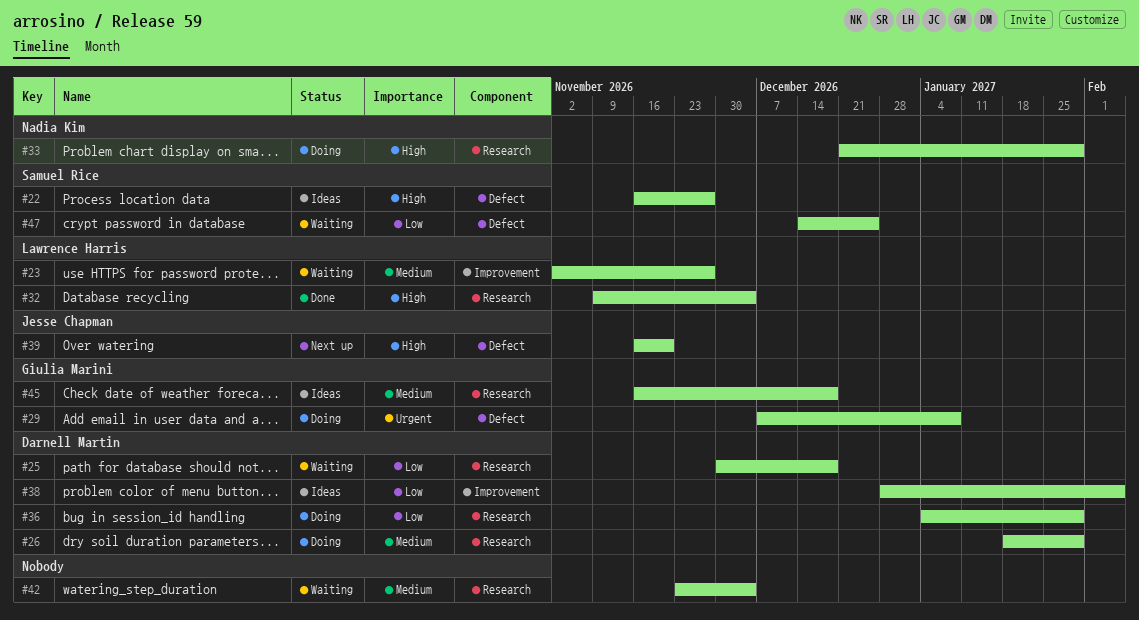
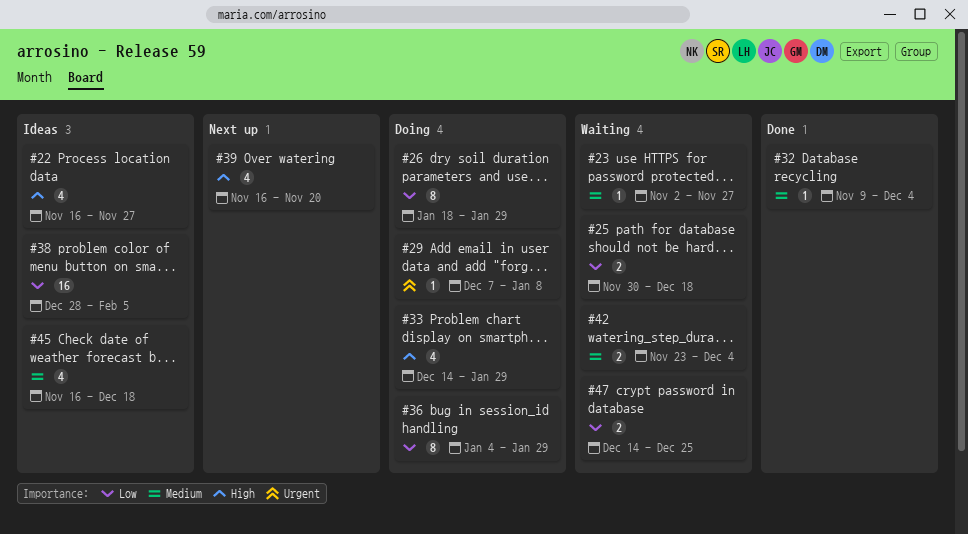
#26, priority: Medium -> Low
#32, priority: High -> Medium
#33, start: Dec 21 -> Dec 14

